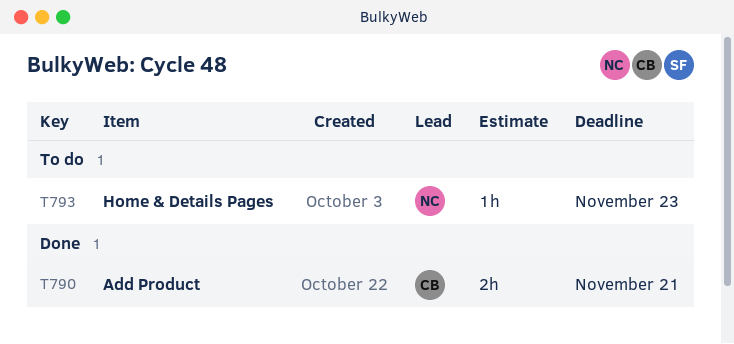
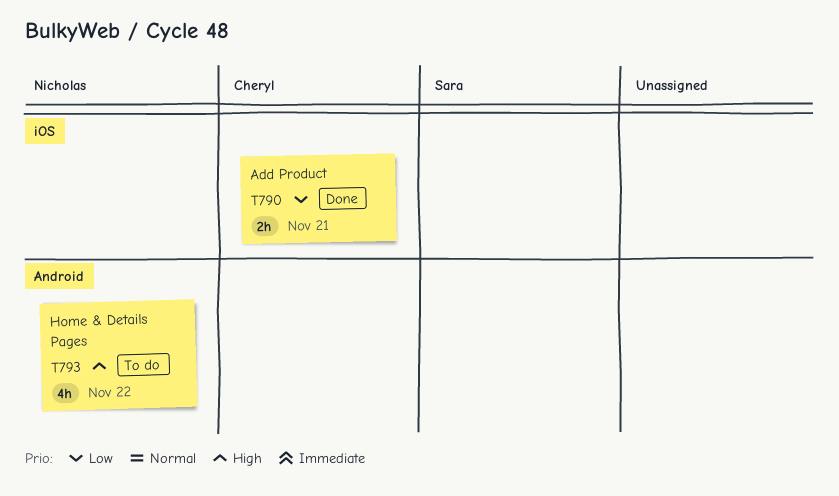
T793, estimate: 1h -> 4h
T793, due: Nov 23 -> Nov 22

